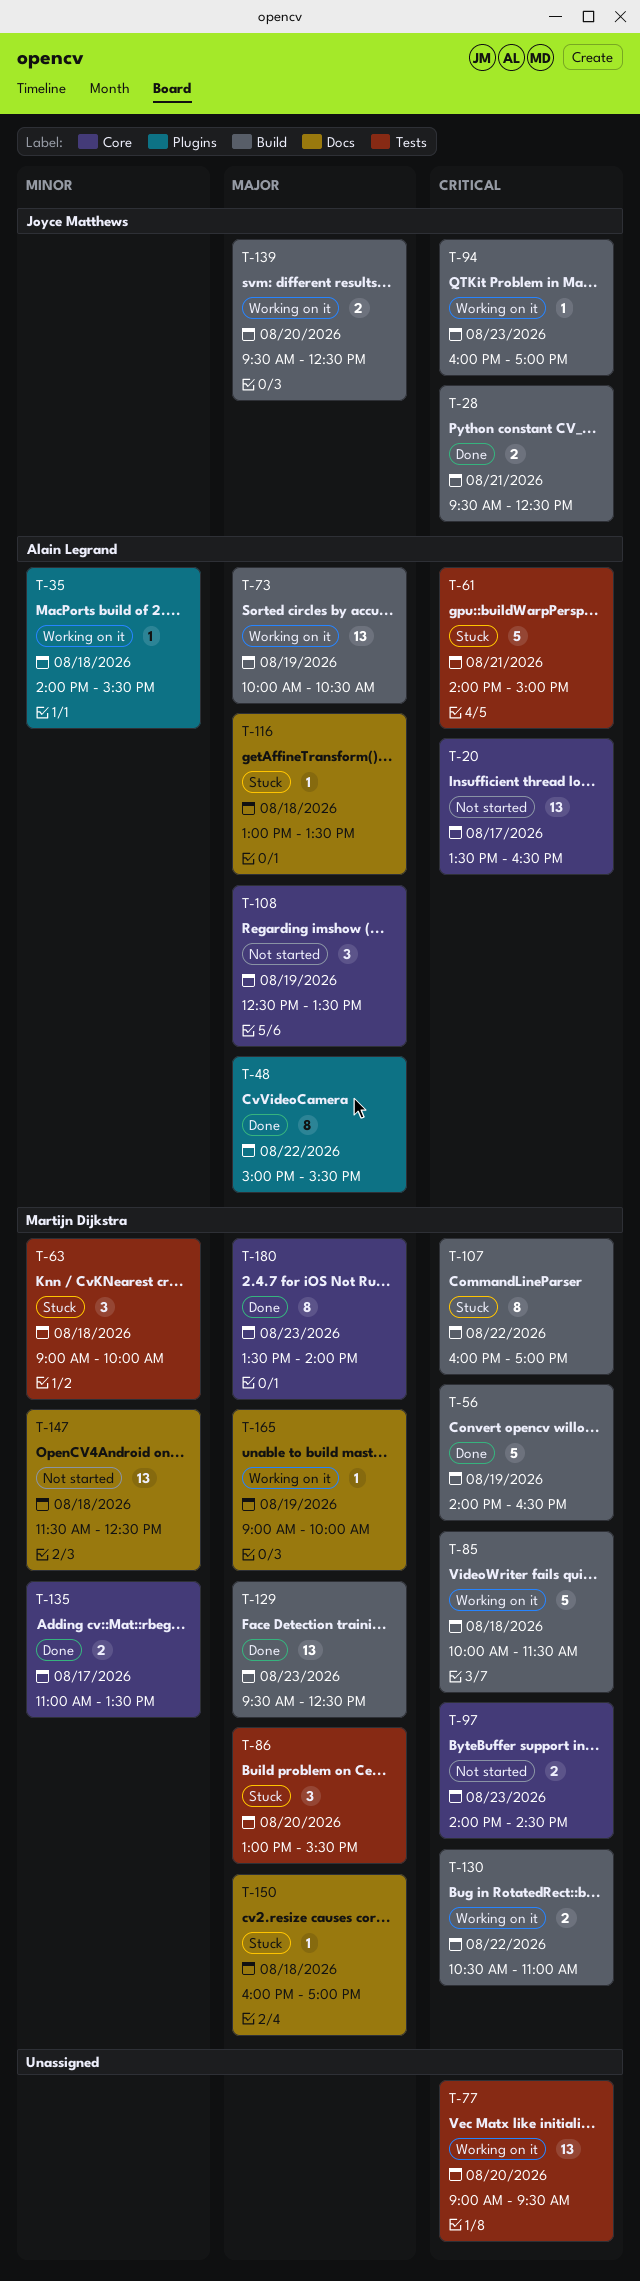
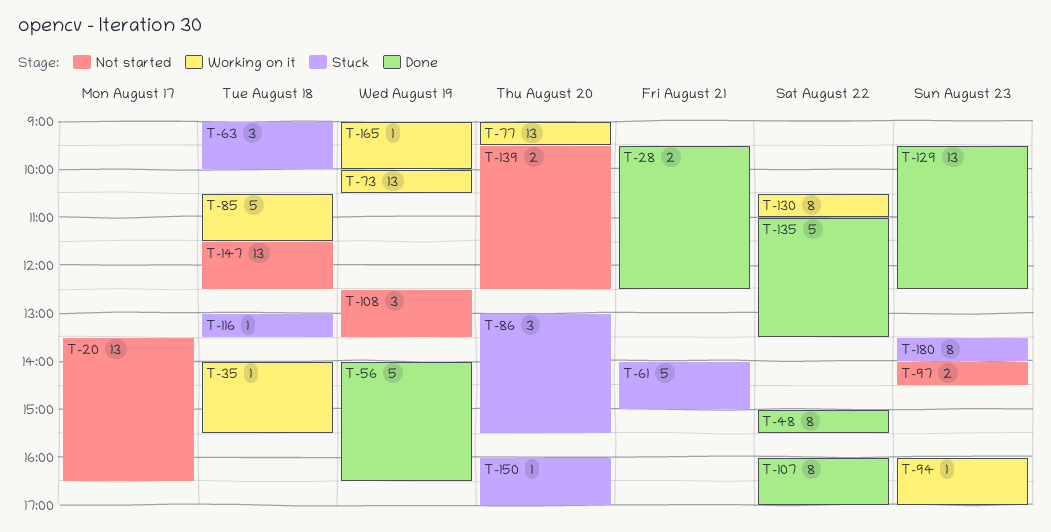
T-85, begins: 10:00 -> 10:30
T-107, status: Stuck -> Done
T-130, estimate: 2 -> 8
T-135, estimate: 2 -> 5
T-135, day: Aug 17 -> Aug 22
T-139, status: Working on it -> Not started
T-150, day: Aug 18 -> Aug 20
T-180, status: Done -> Stuck

